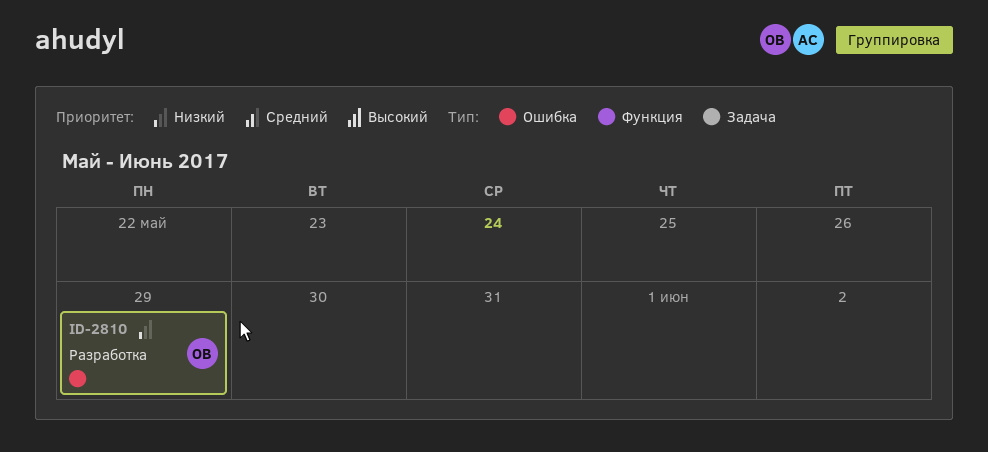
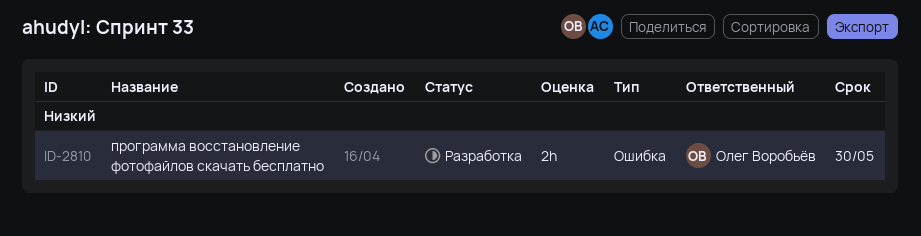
ID-2810, due: May 29 -> May 30

